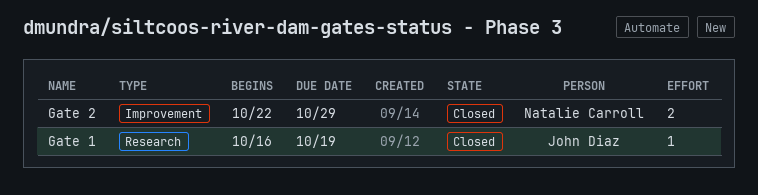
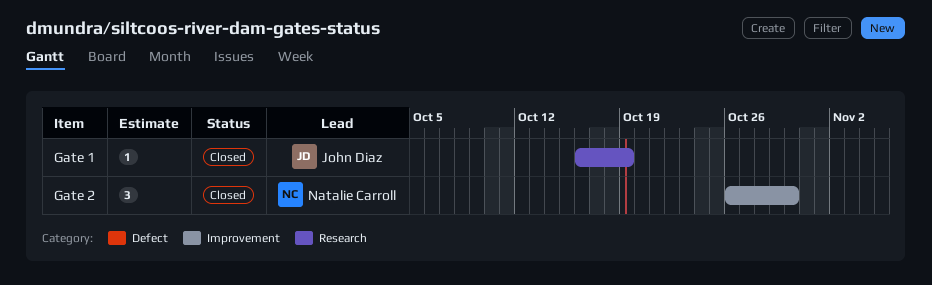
Gate 2, estimate: 2 -> 3
Gate 2, start: Oct 22 -> Oct 26
Gate 2, due: Oct 29 -> Oct 30

